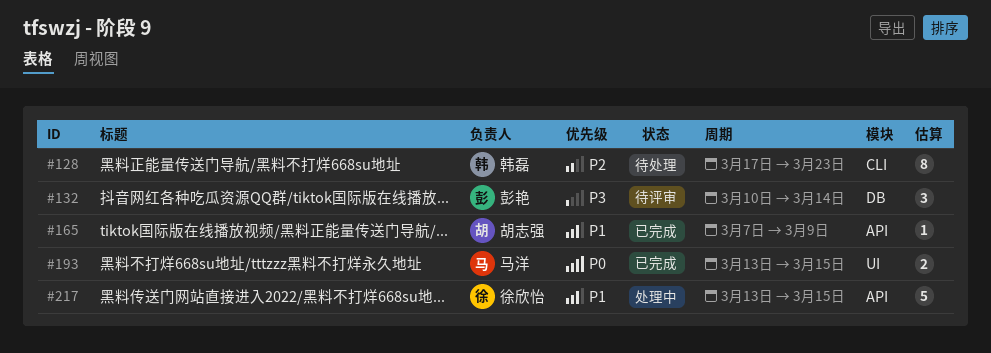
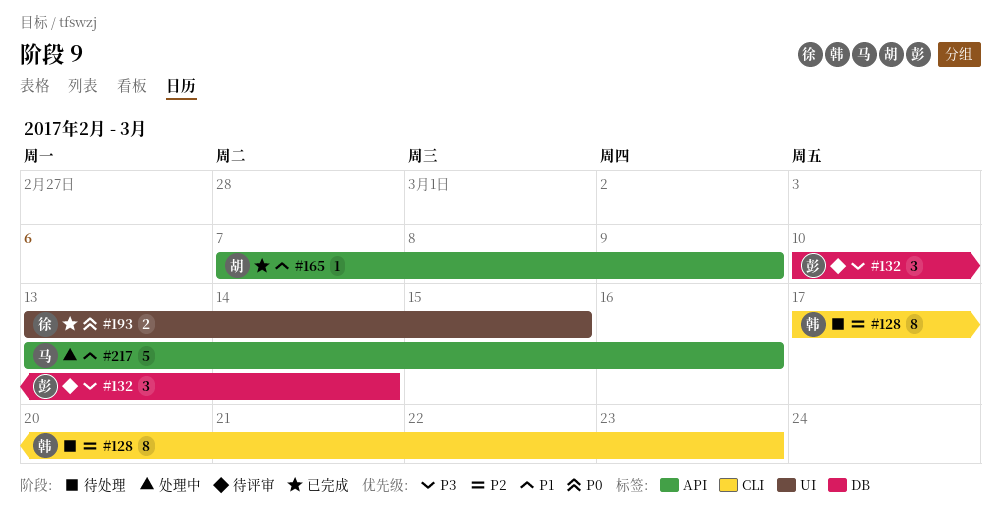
#193, owner: 马洋 -> 徐欣怡
#217, owner: 徐欣怡 -> 马洋
#217, due: Mar 15 -> Mar 16

